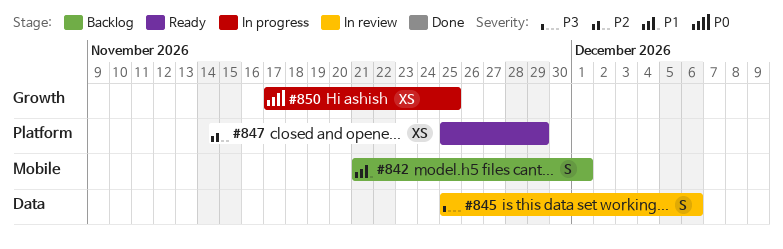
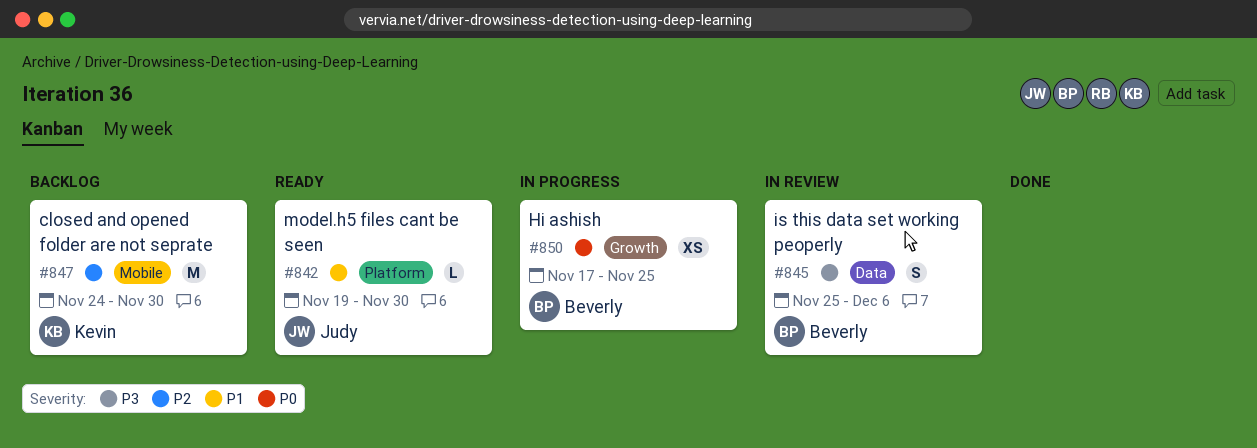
#842, status: Backlog -> Ready
#842, label: Mobile -> Platform
#842, estimate: S -> L
#842, start: Nov 21 -> Nov 19
#842, due: Dec 1 -> Nov 30
#847, status: Ready -> Backlog
#847, label: Platform -> Mobile
#847, estimate: XS -> M
#847, start: Nov 25 -> Nov 24
#847, due: Nov 29 -> Nov 30

